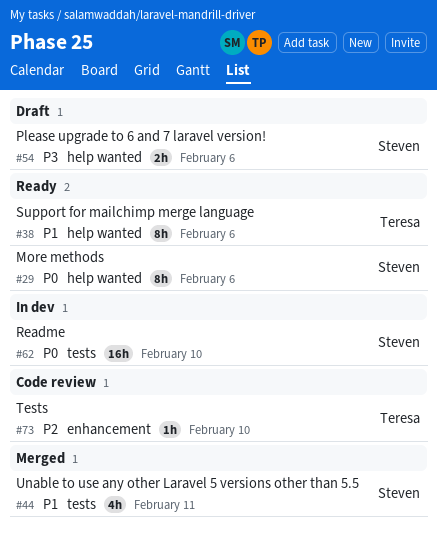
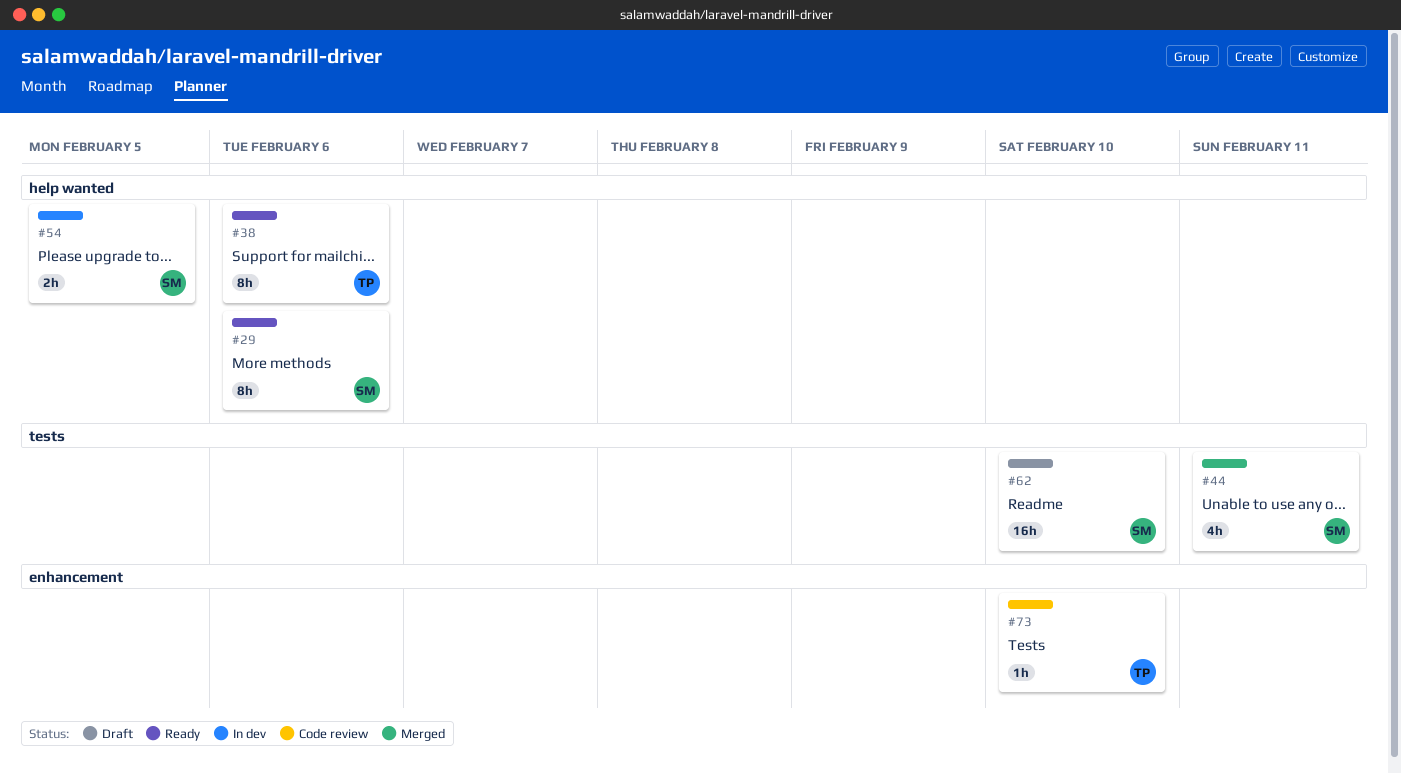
#54, status: Draft -> In dev
#54, due: Feb 6 -> Feb 5
#62, status: In dev -> Draft

